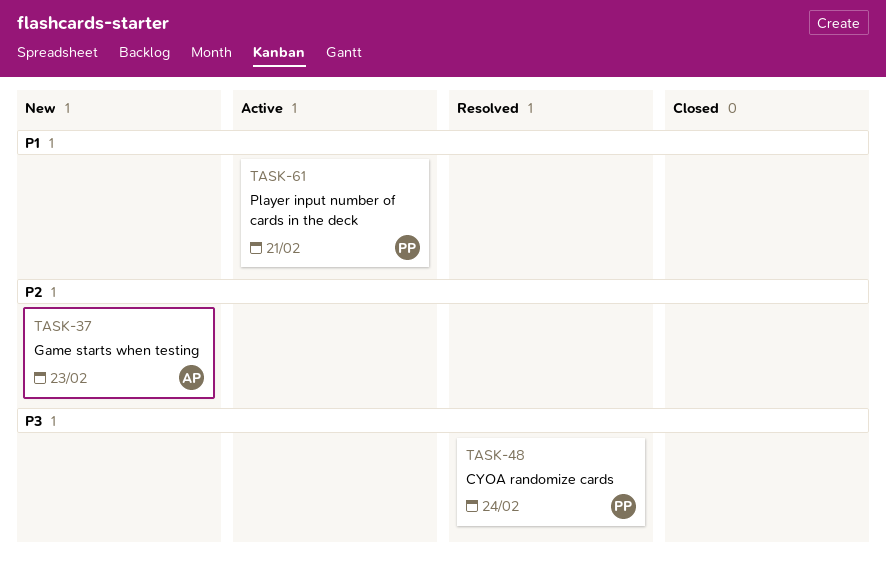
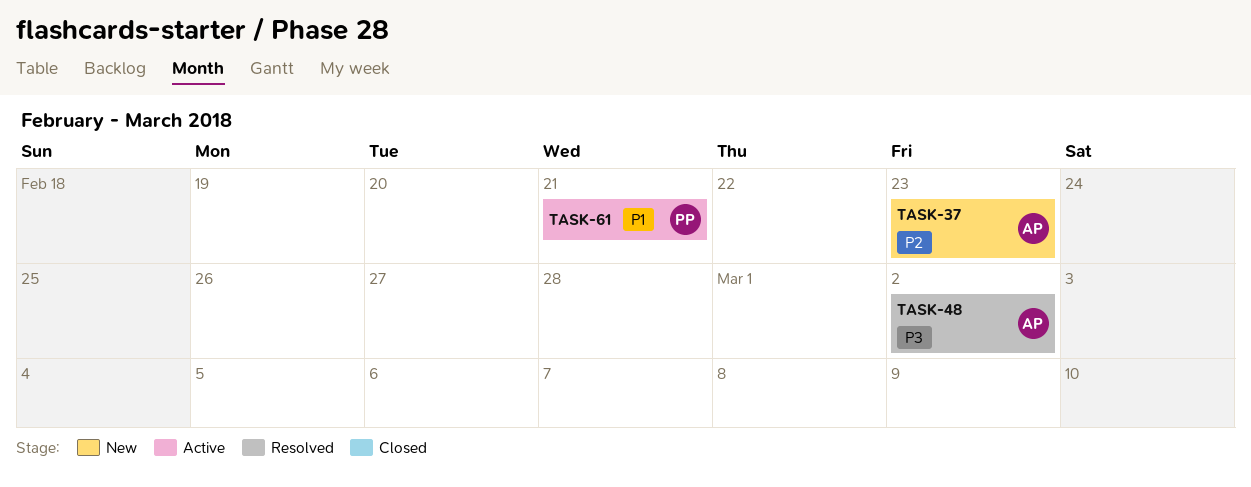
TASK-48, owner: PP -> AP
TASK-48, due: Feb 24 -> Mar 2

